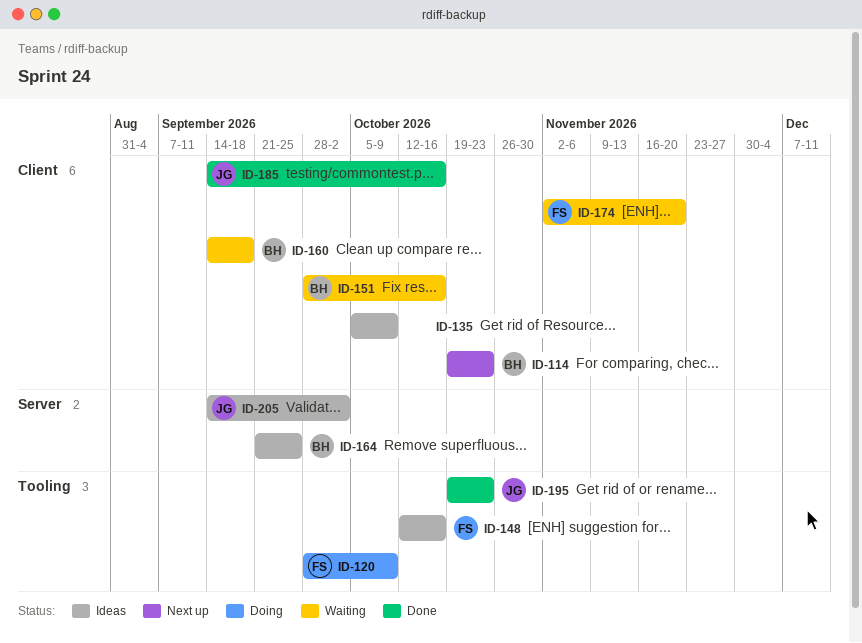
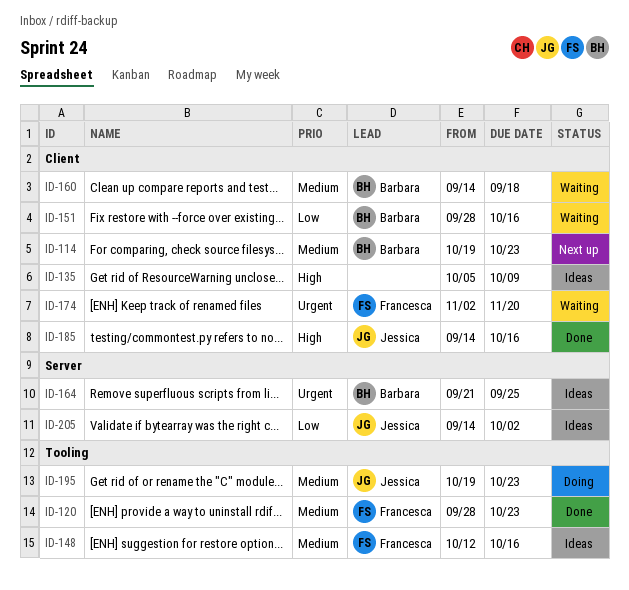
ID-120, status: Doing -> Done
ID-120, due: Oct 9 -> Oct 23
ID-195, status: Done -> Doing

